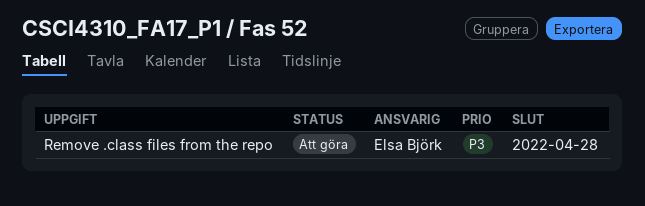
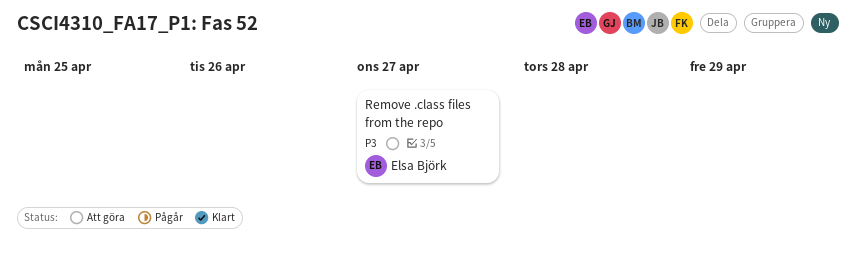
Remove .class files from the repo, due: Apr 28 -> Apr 27

